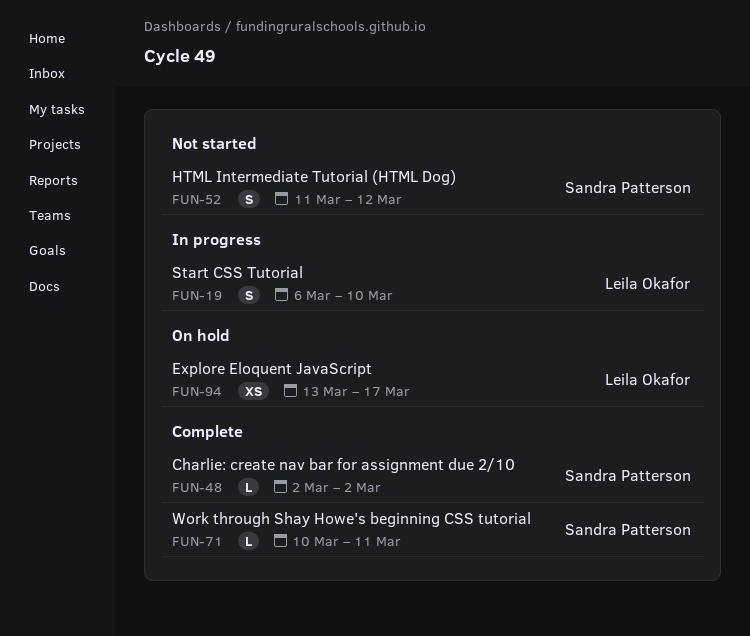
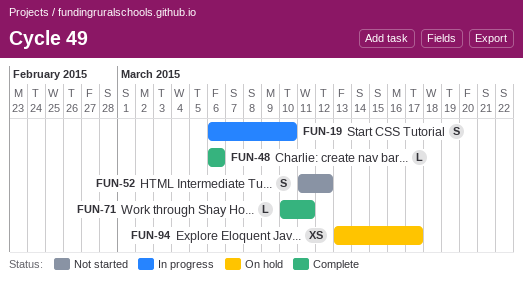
FUN-48, start: Mar 2 -> Mar 6
FUN-48, due: Mar 2 -> Mar 6

